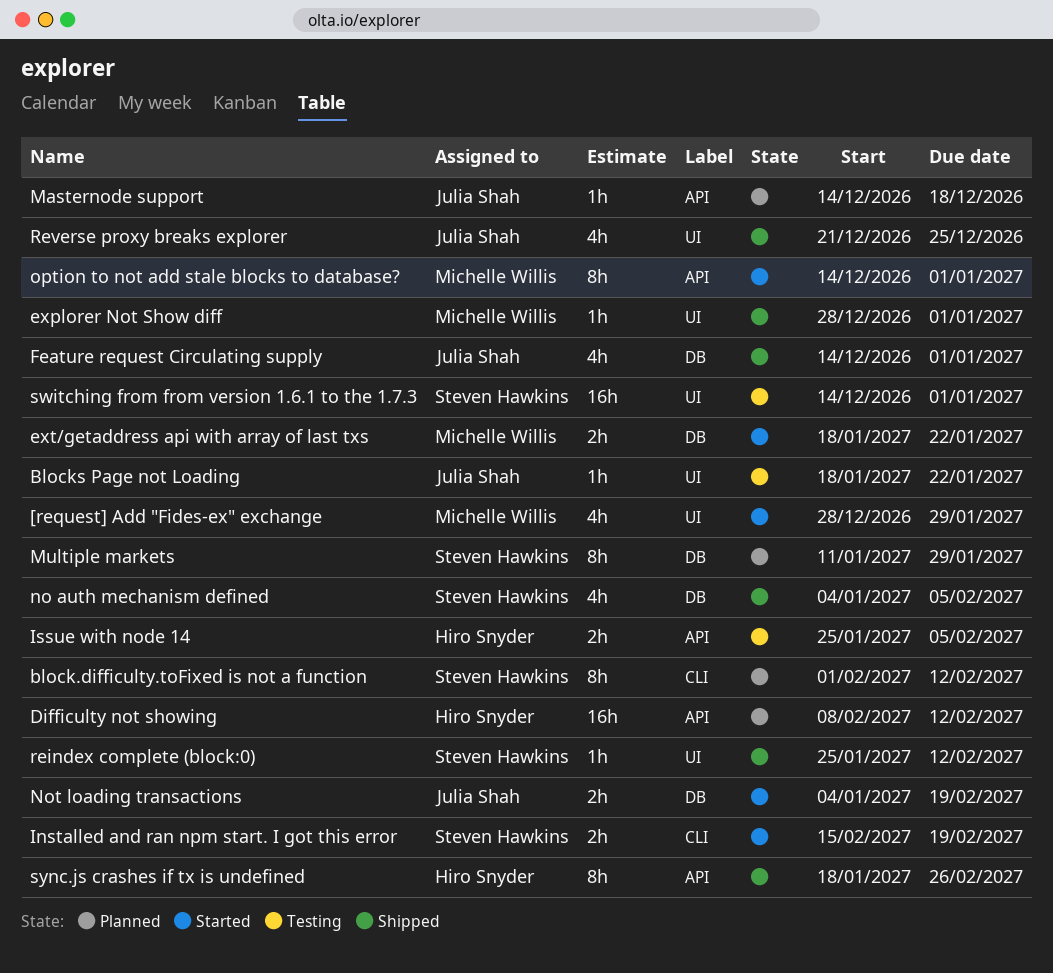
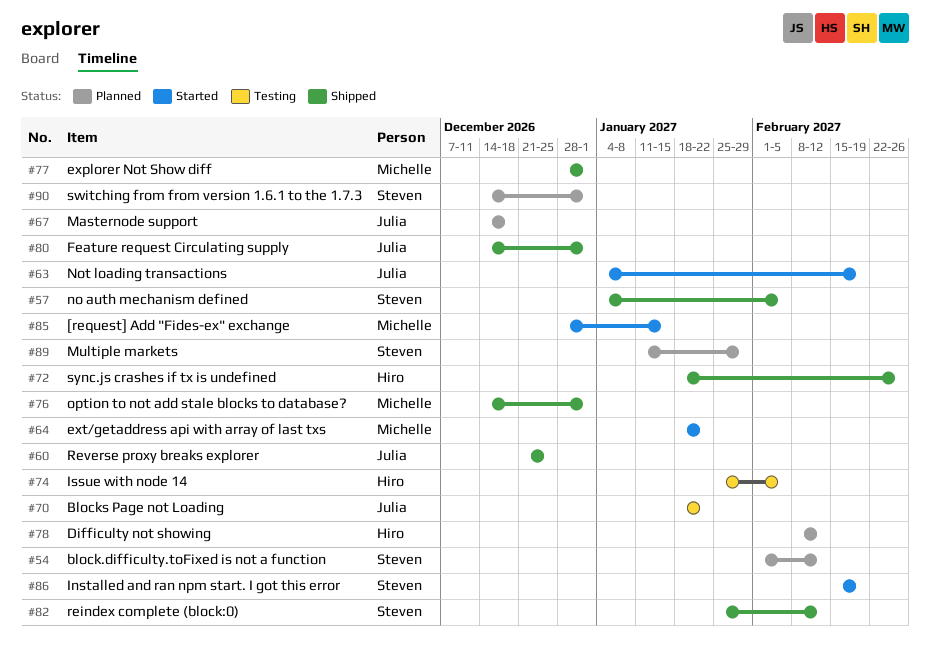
[request] Add "Fides-ex" exchange, due: Jan 29 -> Jan 15
option to not add stale blocks to database?, status: Started -> Shipped
switching from from version 1.6.1 to the 1.7.3, status: Testing -> Planned

